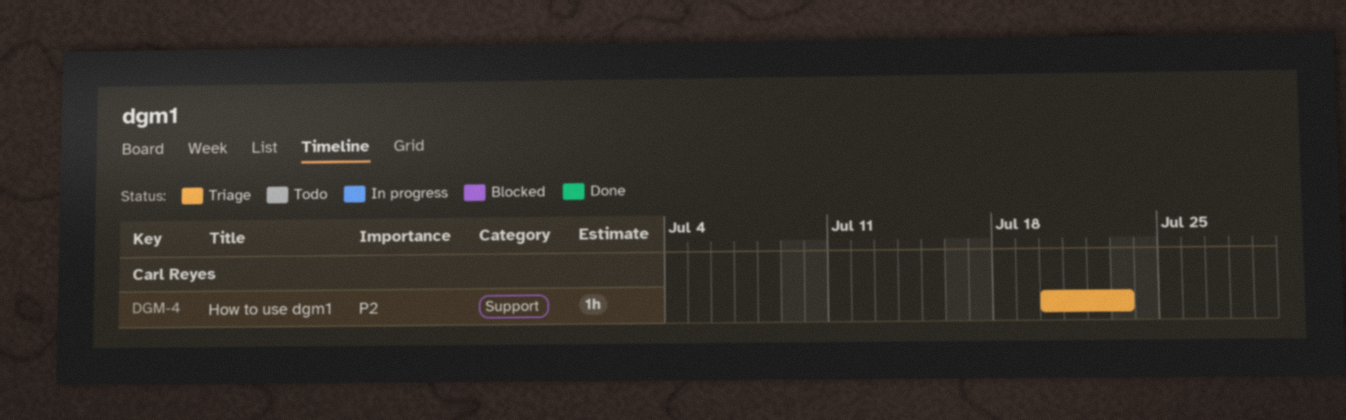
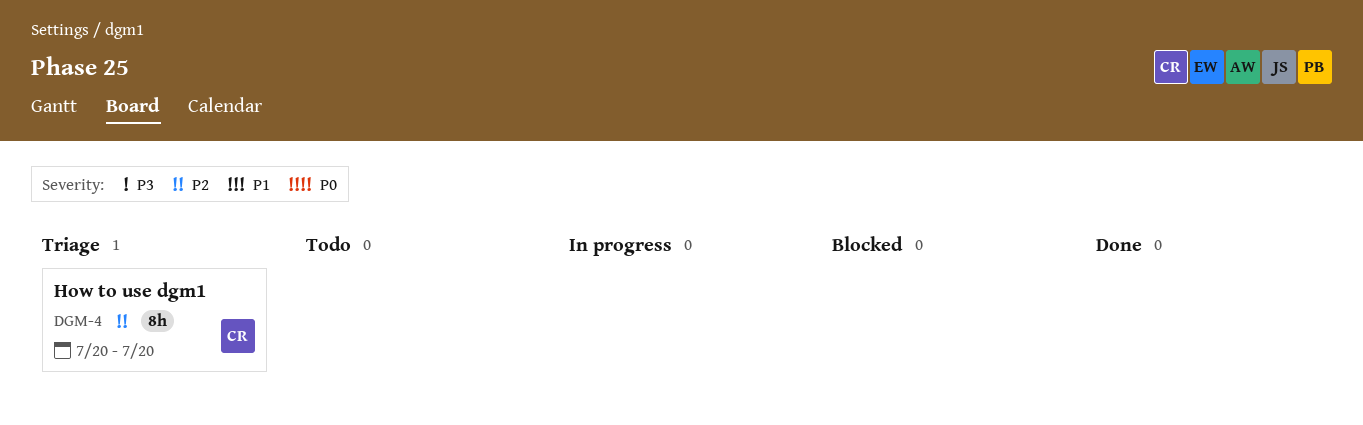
DGM-4, estimate: 1h -> 8h
DGM-4, due: Jul 23 -> Jul 20

